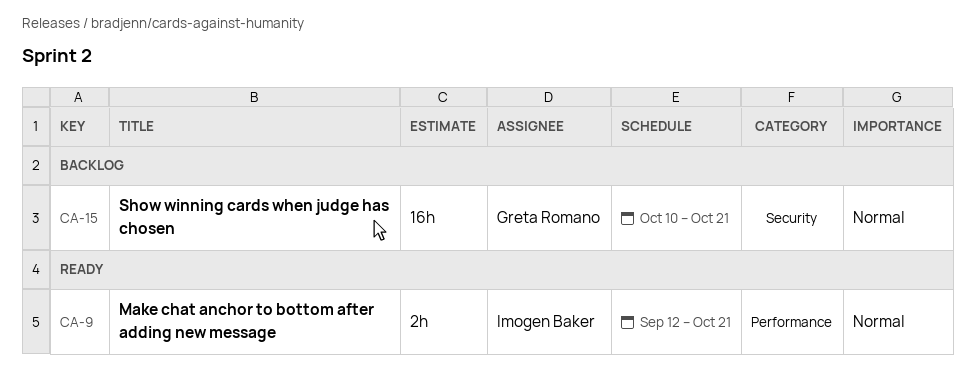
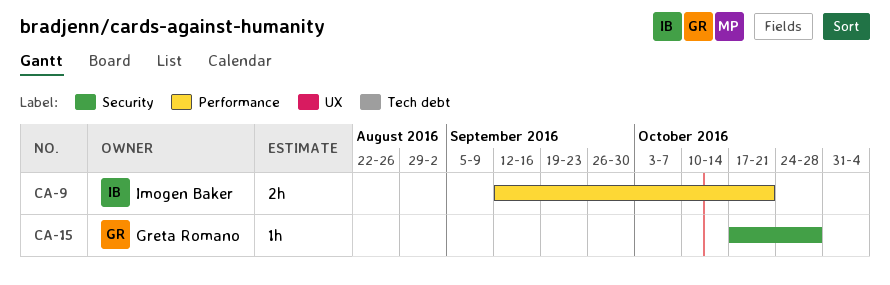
CA-15, estimate: 16h -> 1h
CA-15, start: Oct 10 -> Oct 17
CA-15, due: Oct 21 -> Oct 28

